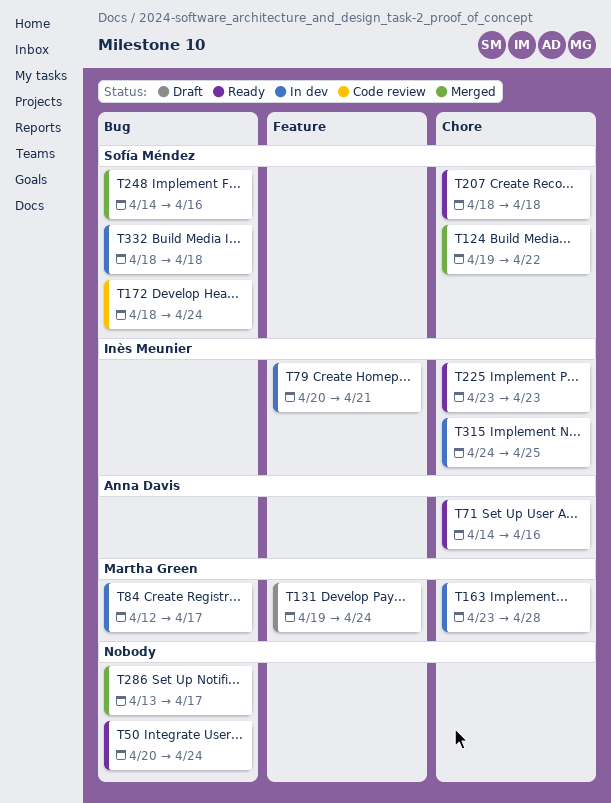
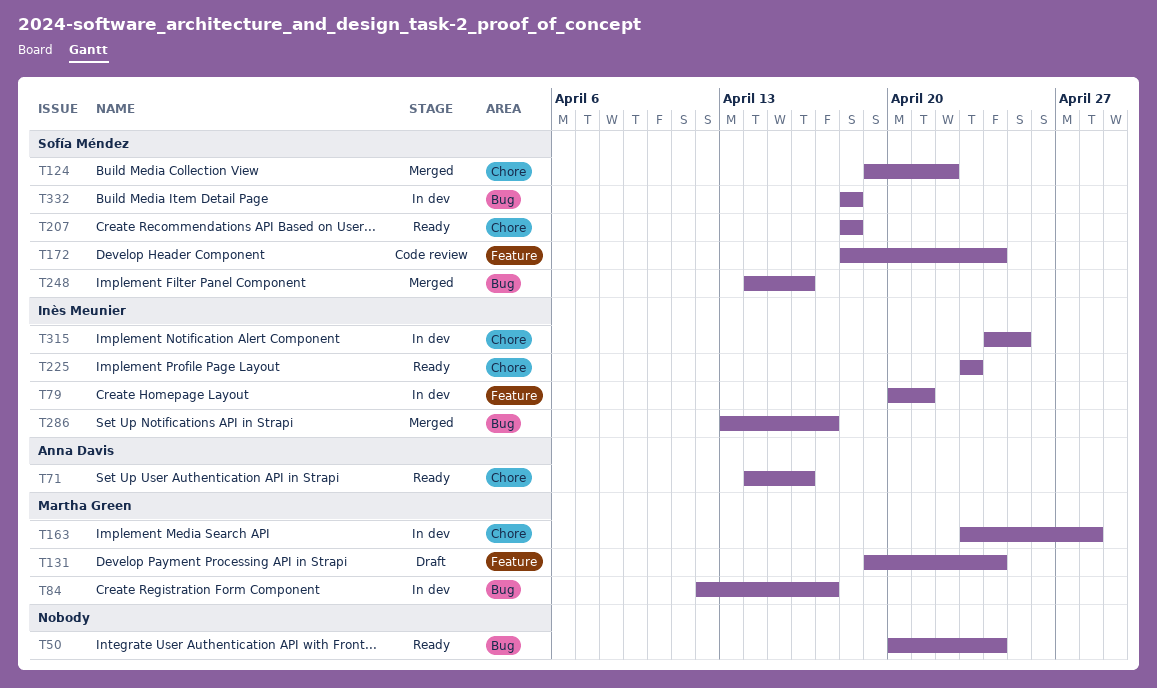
T172, label: Bug -> Feature
T286, owner: none -> Inès Meunier

